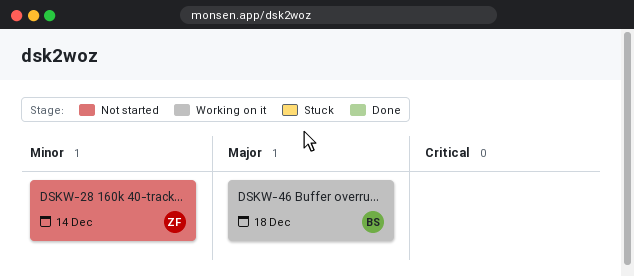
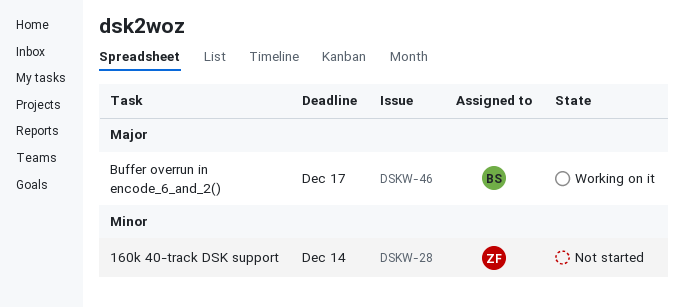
DSKW-46, due: Dec 18 -> Dec 17

